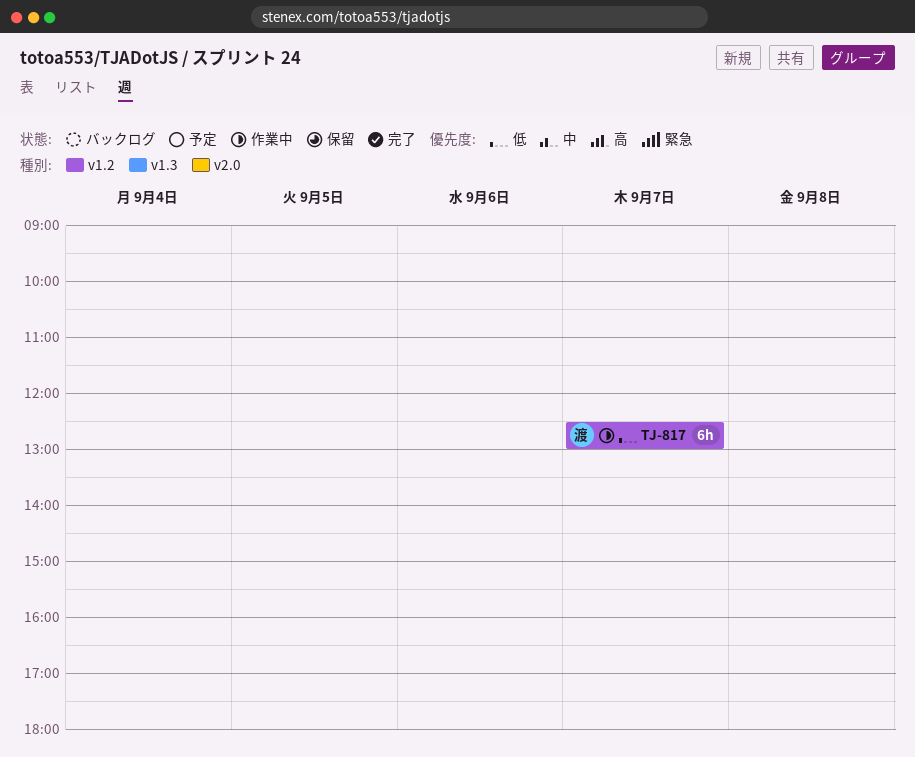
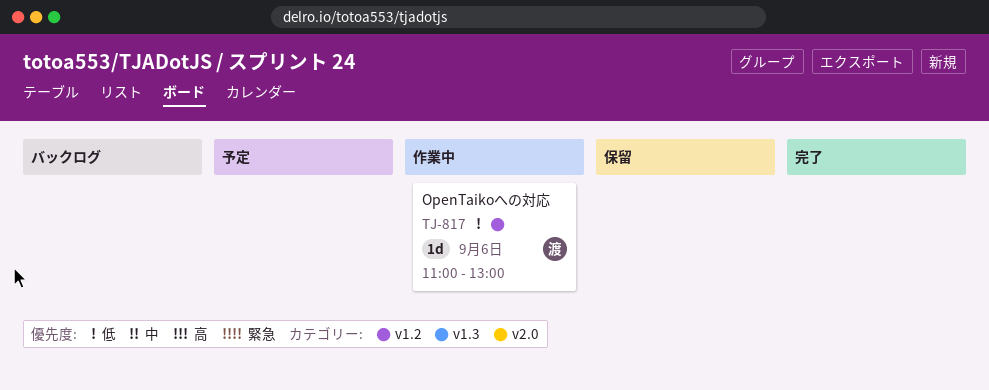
TJ-817, estimate: 6h -> 1d
TJ-817, day: Sep 7 -> Sep 6
TJ-817, begins: 12:30 -> 11:00

